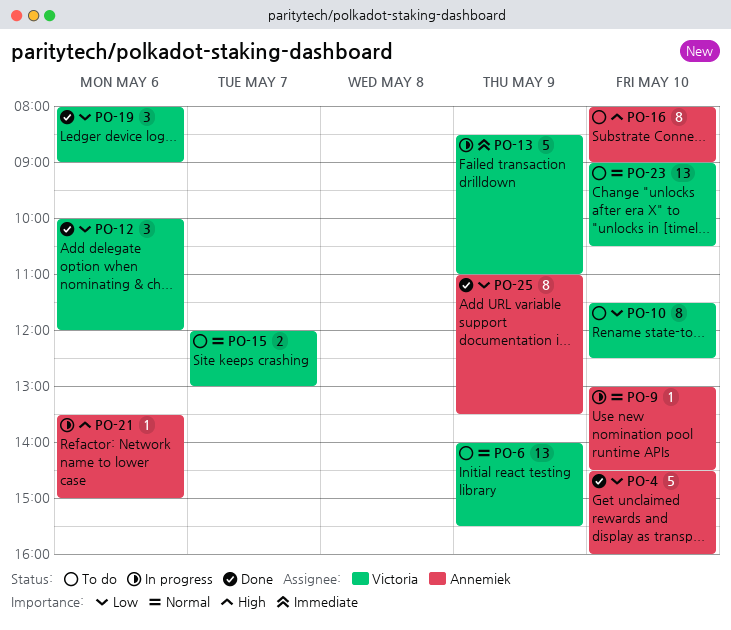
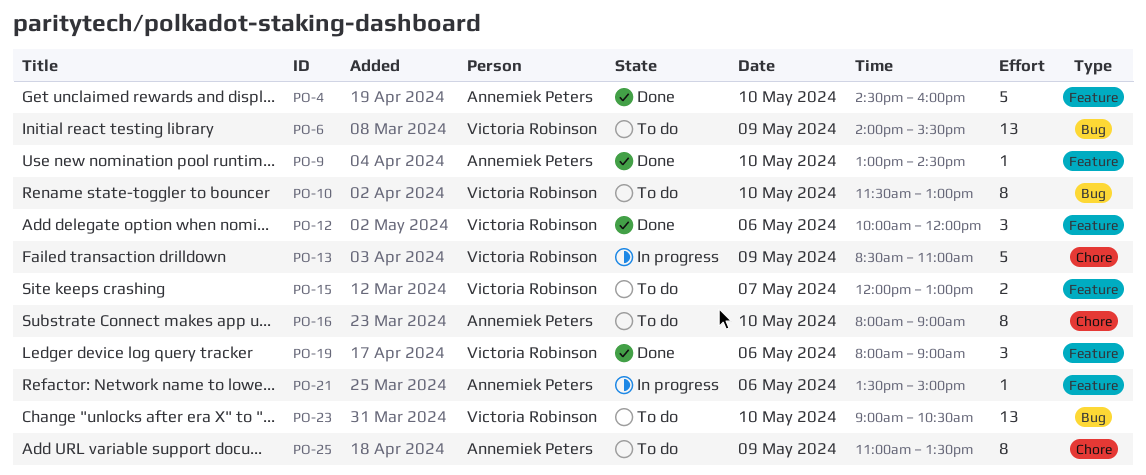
PO-9, status: In progress -> Done
PO-10, ends: 12:30 -> 13:00
PO-25, status: Done -> To do

